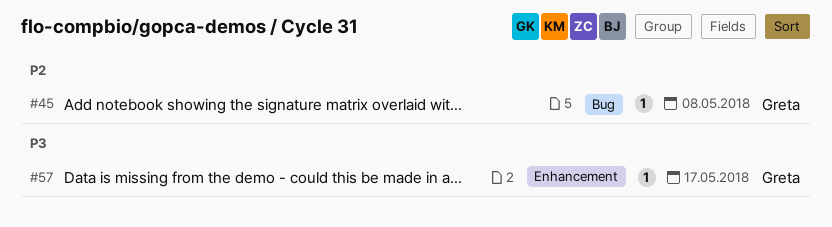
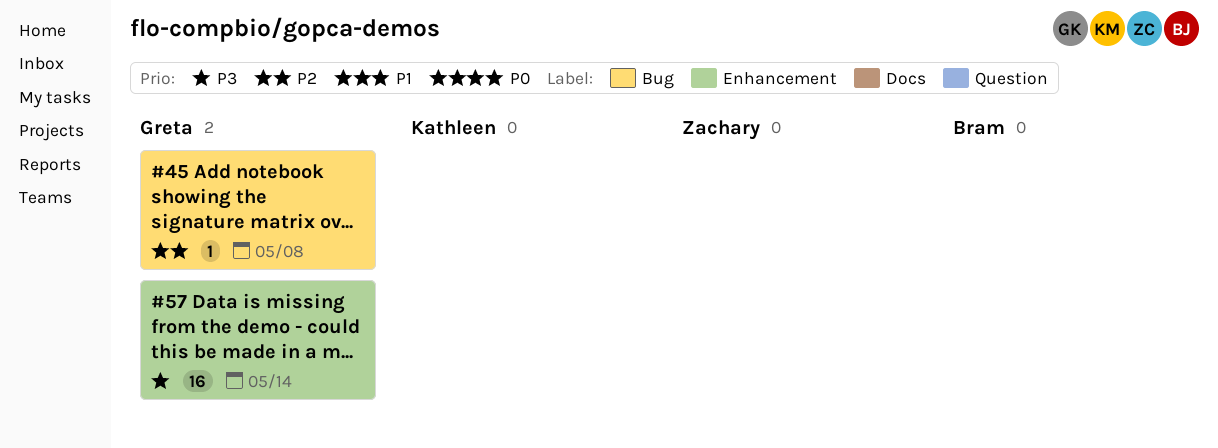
#57, estimate: 1 -> 16
#57, due: May 17 -> May 14

